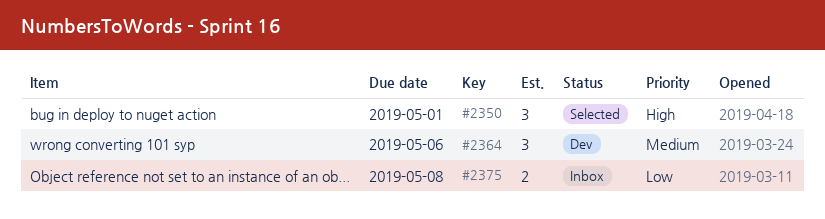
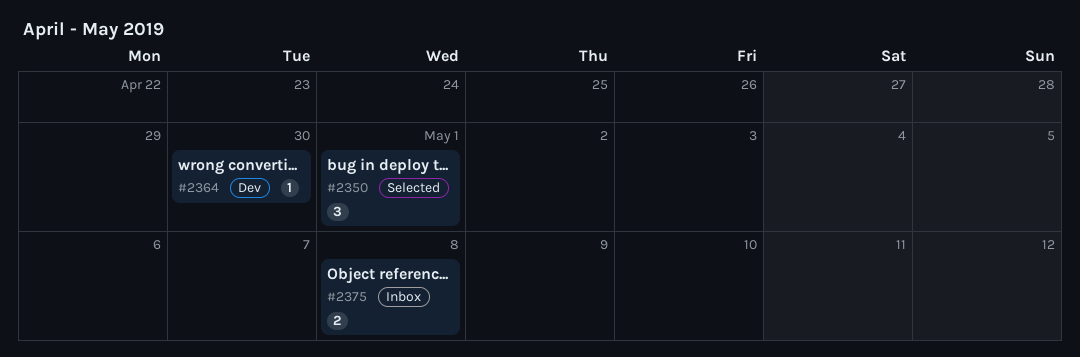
#2364, estimate: 3 -> 1
#2364, due: May 6 -> Apr 30

